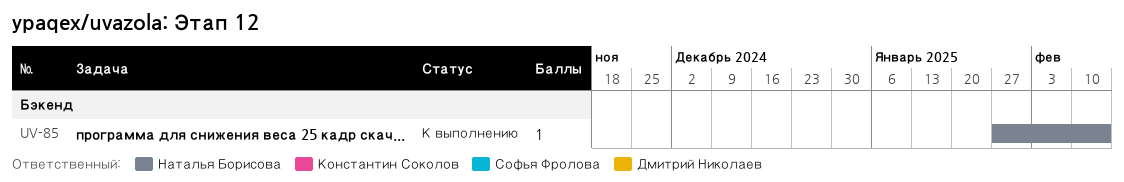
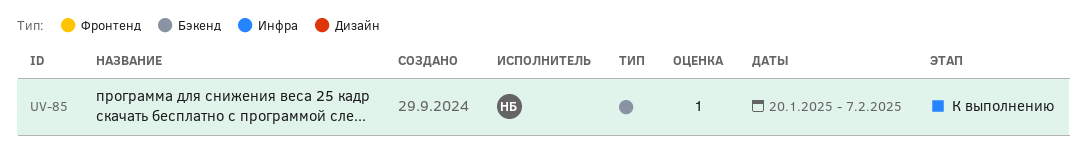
UV-85, start: Jan 27 -> Jan 20
UV-85, due: Feb 14 -> Feb 7

